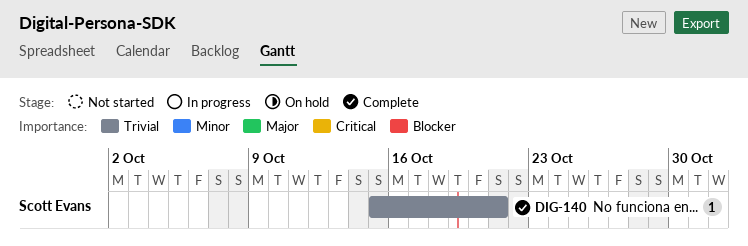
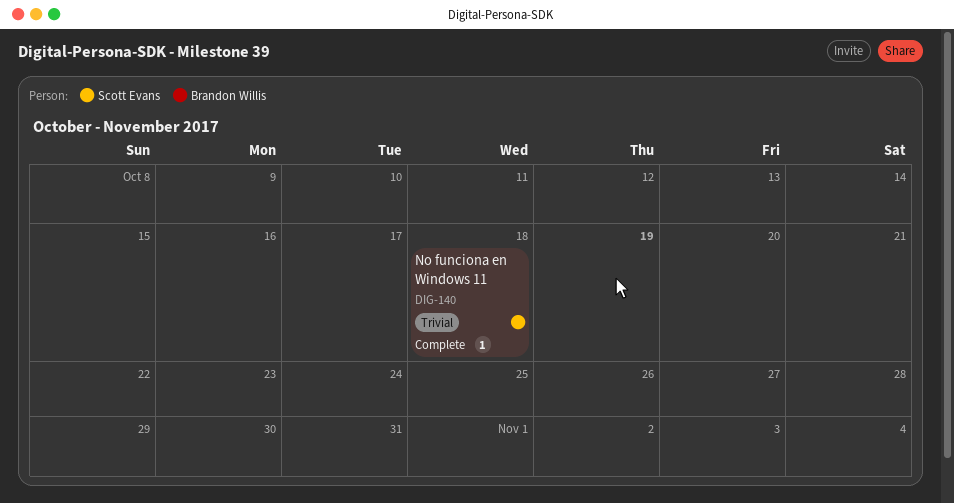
DIG-140, due: Oct 21 -> Oct 18

